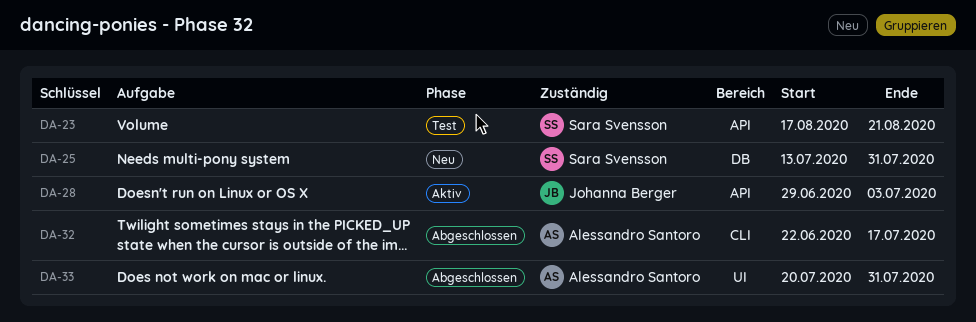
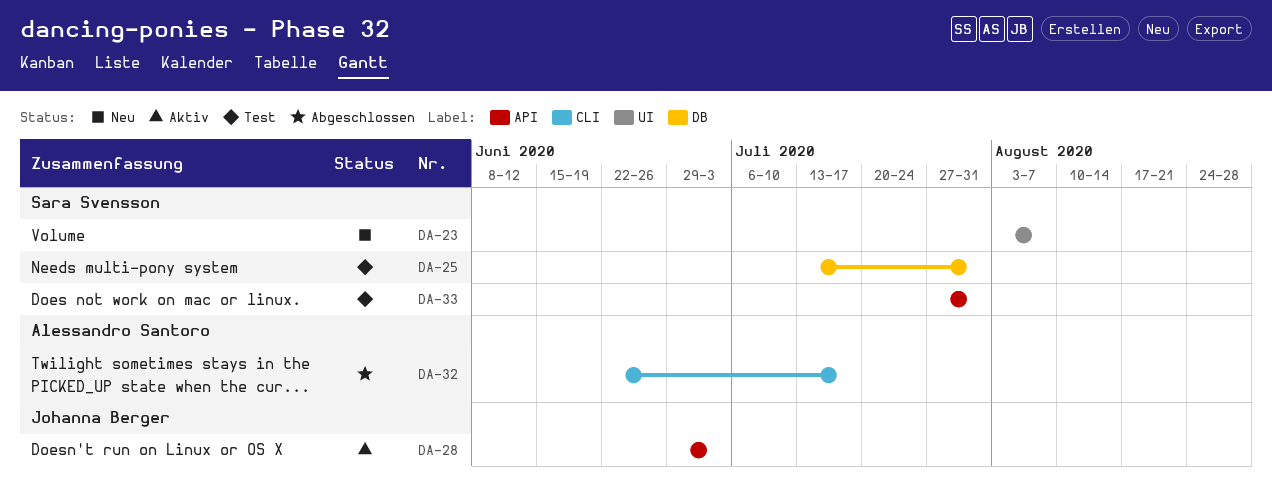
DA-23, status: Test -> Neu
DA-23, label: API -> UI
DA-23, start: Aug 17 -> Aug 3
DA-23, due: Aug 21 -> Aug 7
DA-25, status: Neu -> Test
DA-33, status: Abgeschlossen -> Test
DA-33, owner: Alessandro Santoro -> Sara Svensson
DA-33, label: UI -> API
DA-33, start: Jul 20 -> Jul 27

